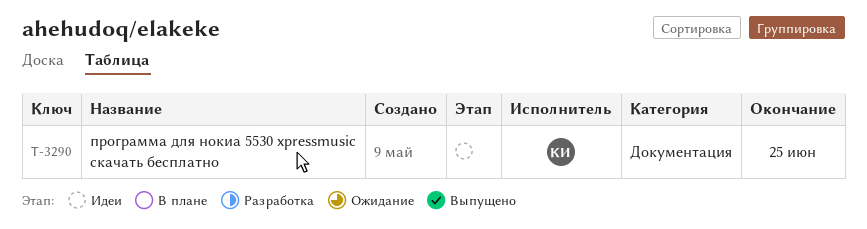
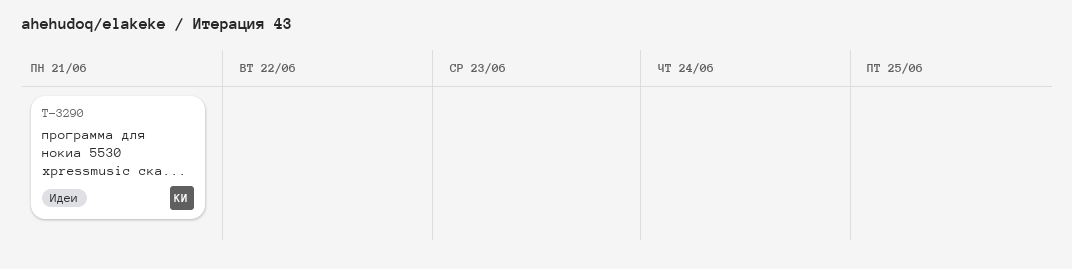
T-3290, due: Jun 25 -> Jun 21

